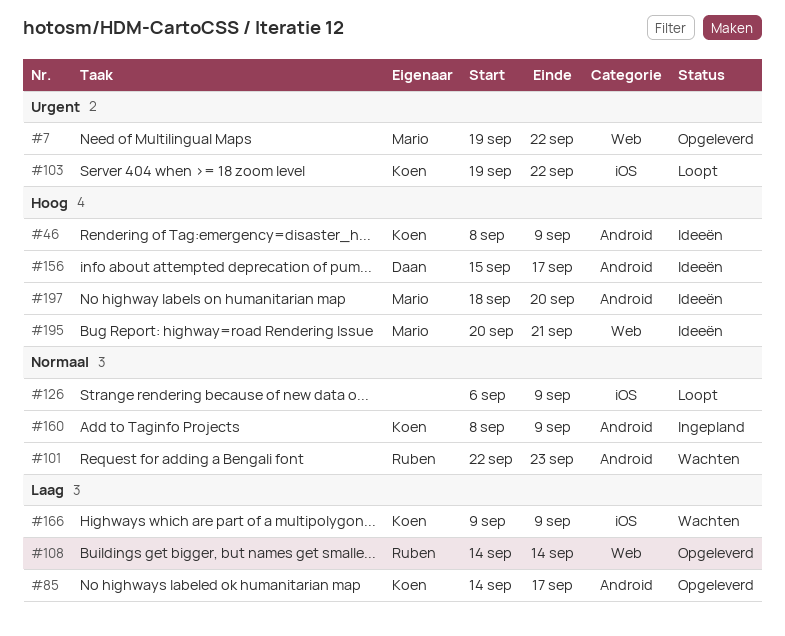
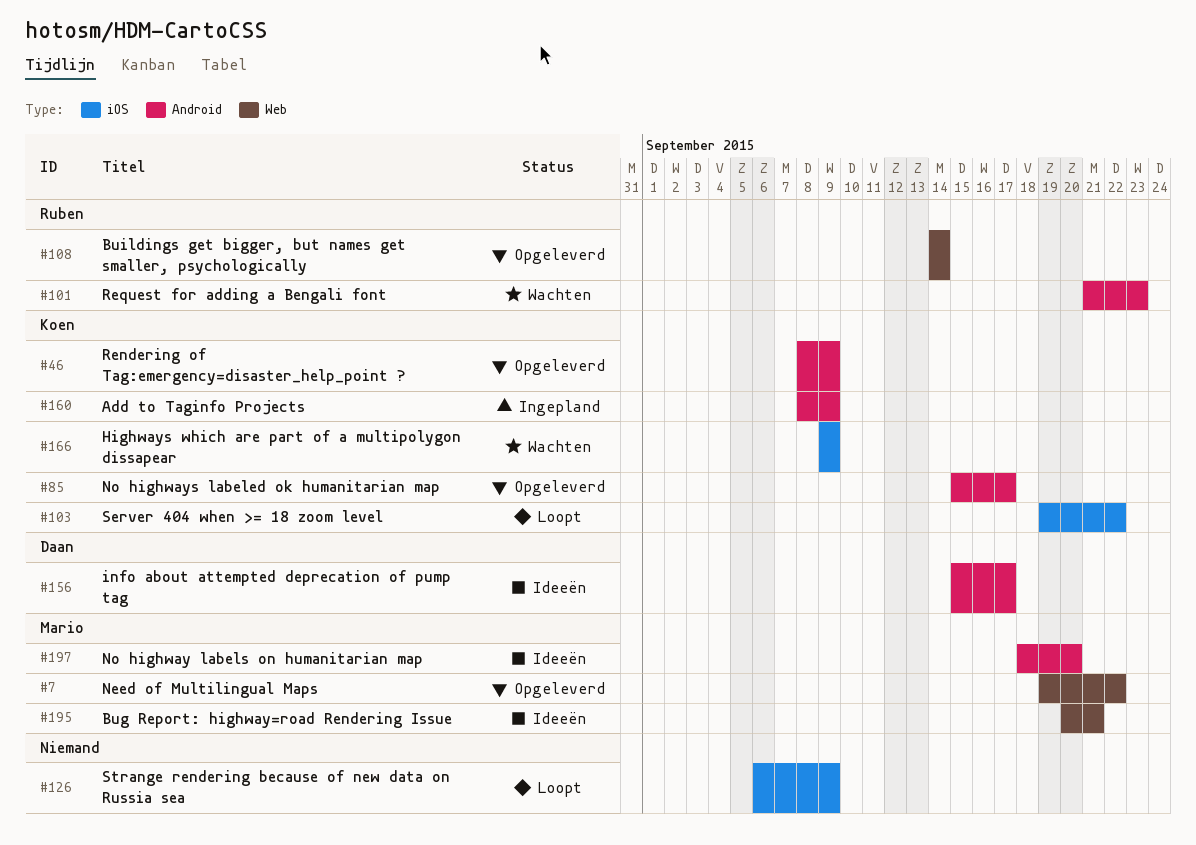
#46, status: Ideeën -> Opgeleverd
#85, start: Sep 14 -> Sep 15
#101, start: Sep 22 -> Sep 21

